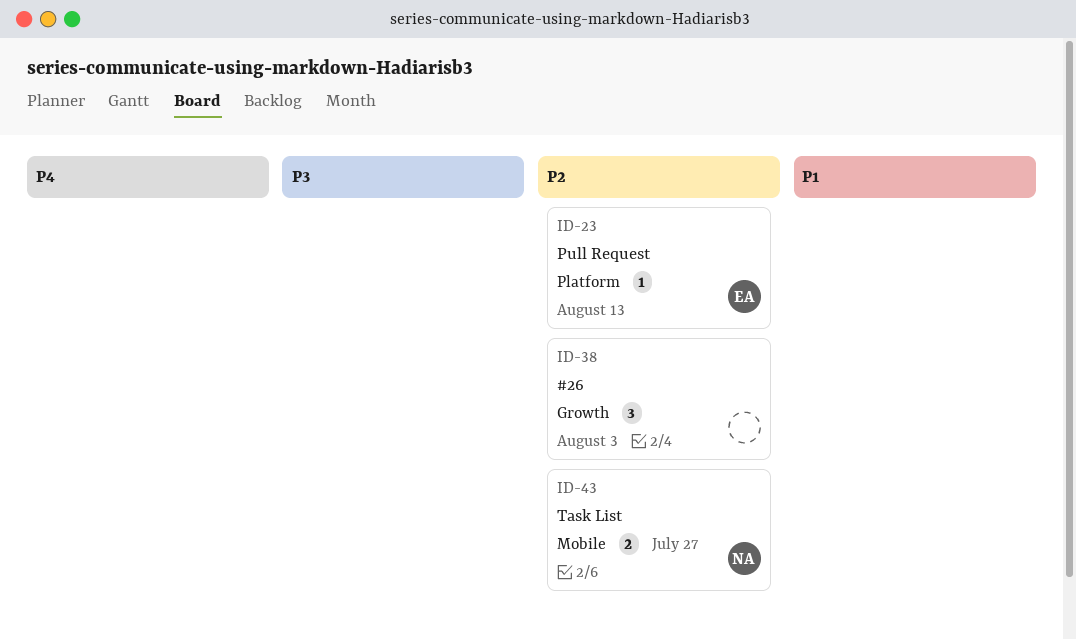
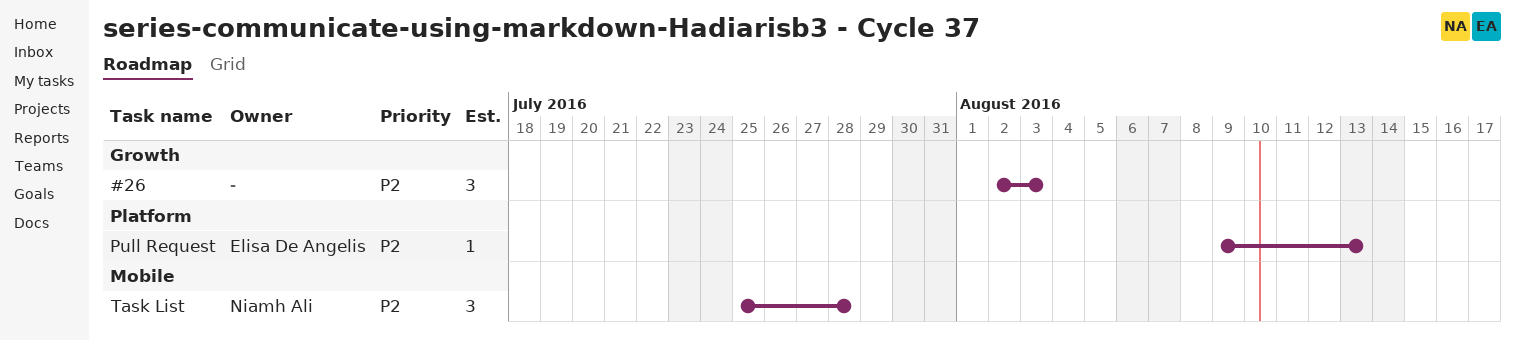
Task List, estimate: 2 -> 3
Task List, due: Jul 27 -> Jul 28

